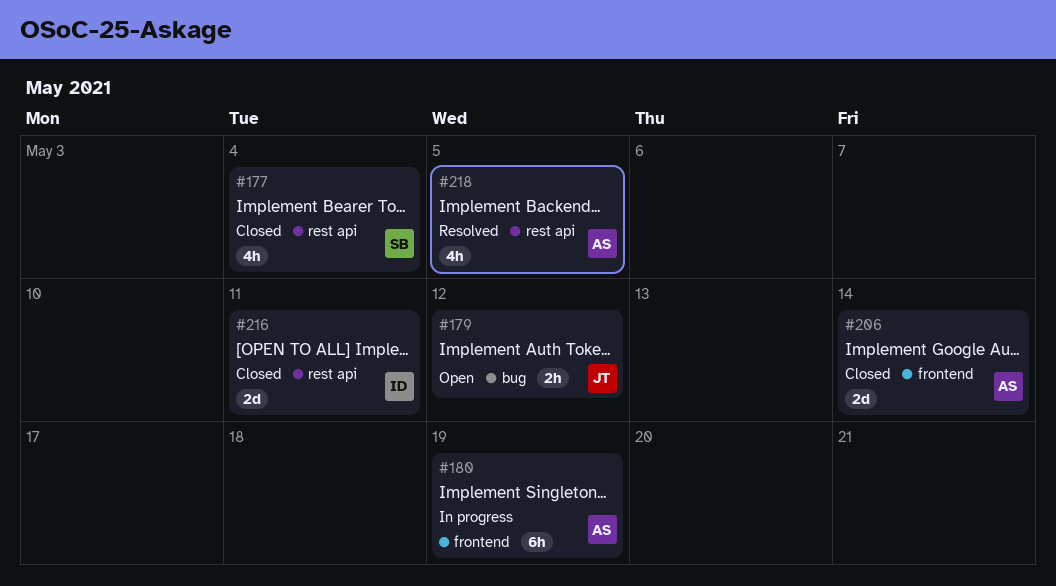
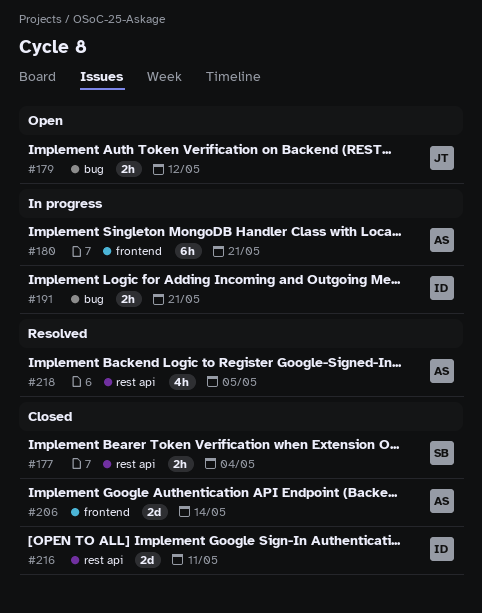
#177, estimate: 4h -> 2h
#180, due: May 19 -> May 21
#191: none -> present

